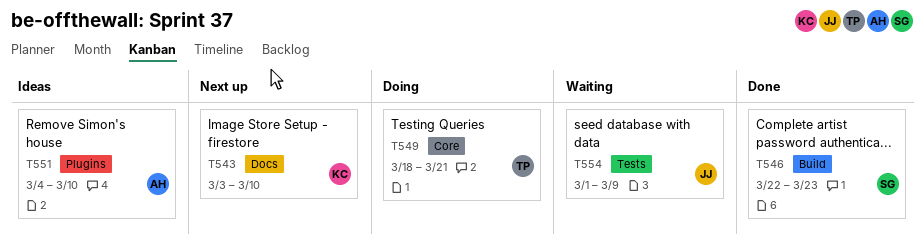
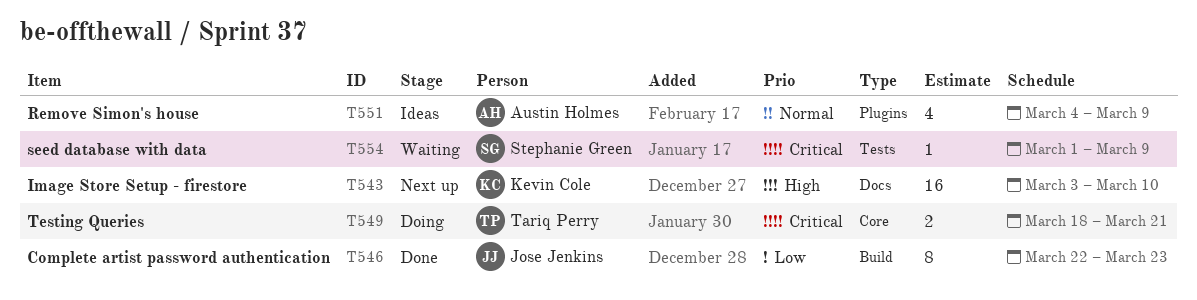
T546, owner: Stephanie Green -> Jose Jenkins
T551, due: Mar 10 -> Mar 9
T554, owner: Jose Jenkins -> Stephanie Green

